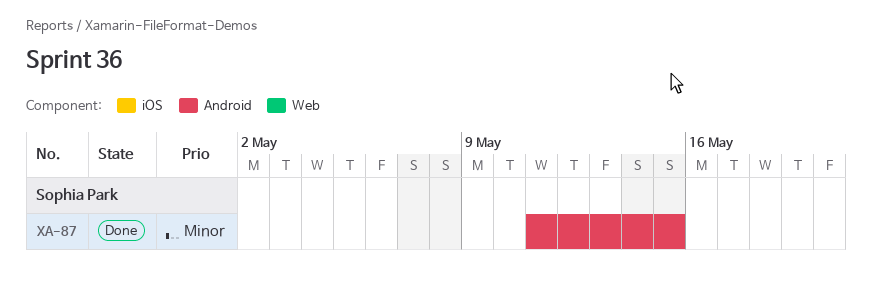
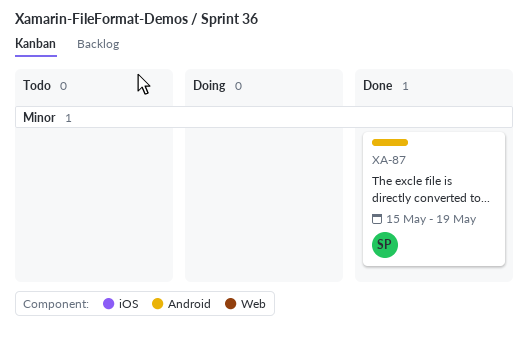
XA-87, start: May 11 -> May 15
XA-87, due: May 15 -> May 19

